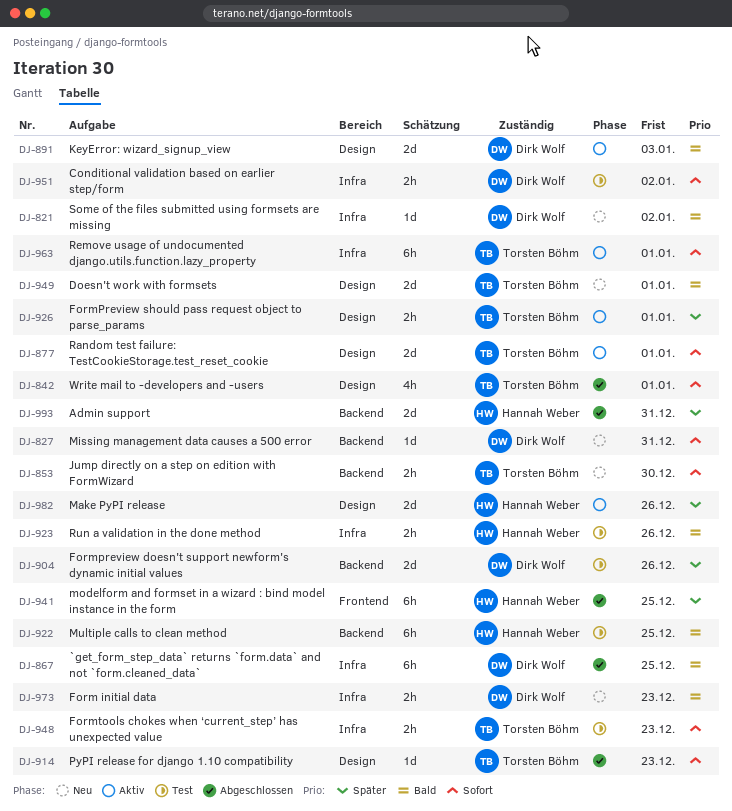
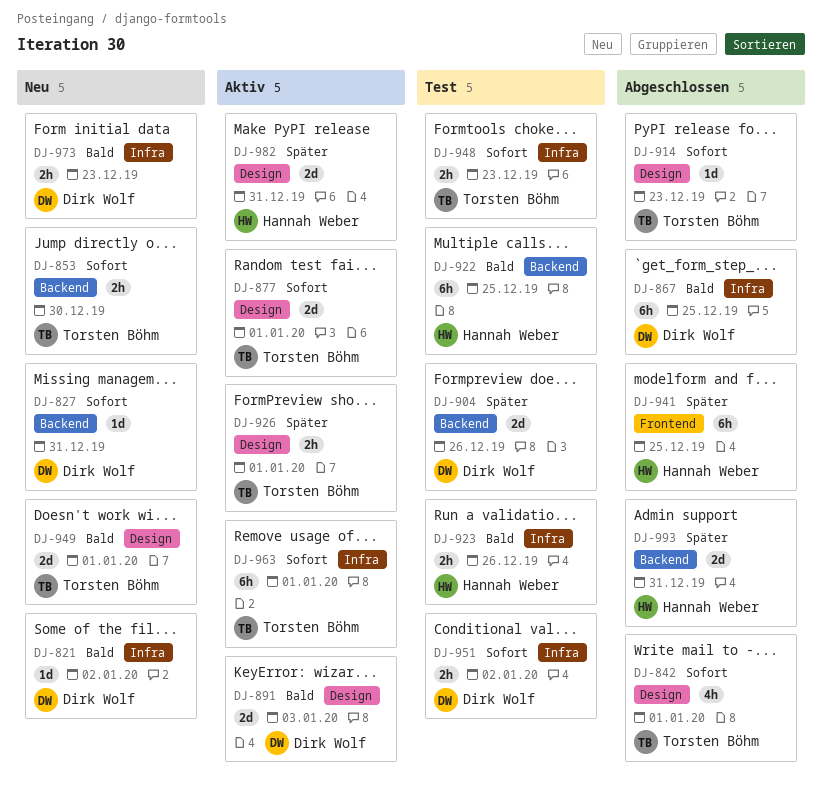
DJ-982, due: Dec 26 -> Dec 31

